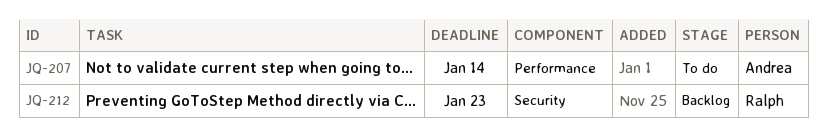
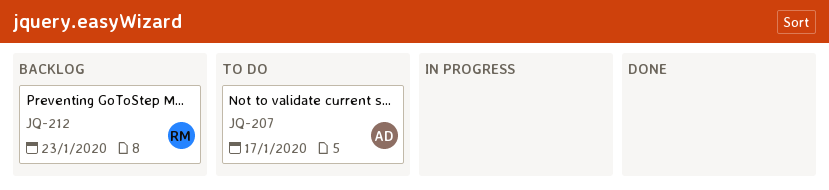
JQ-207, due: Jan 14 -> Jan 17

